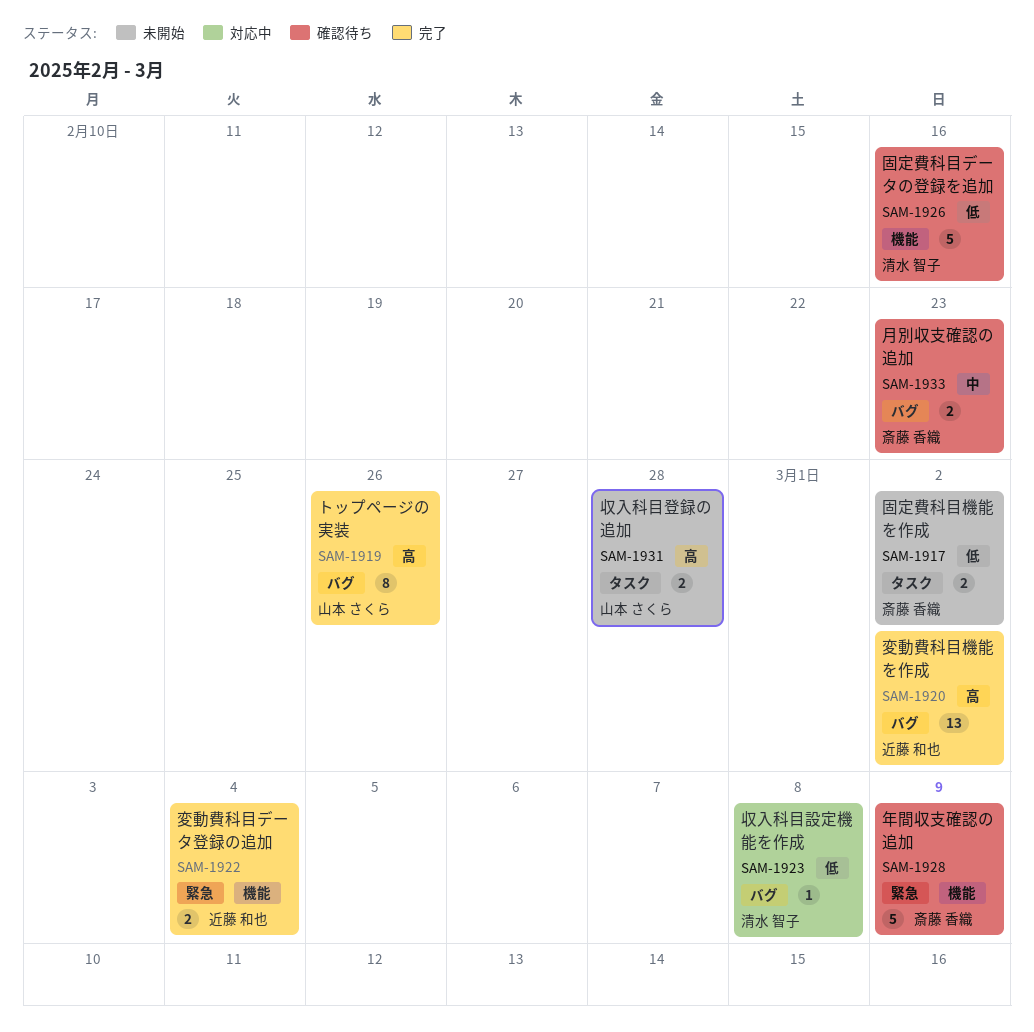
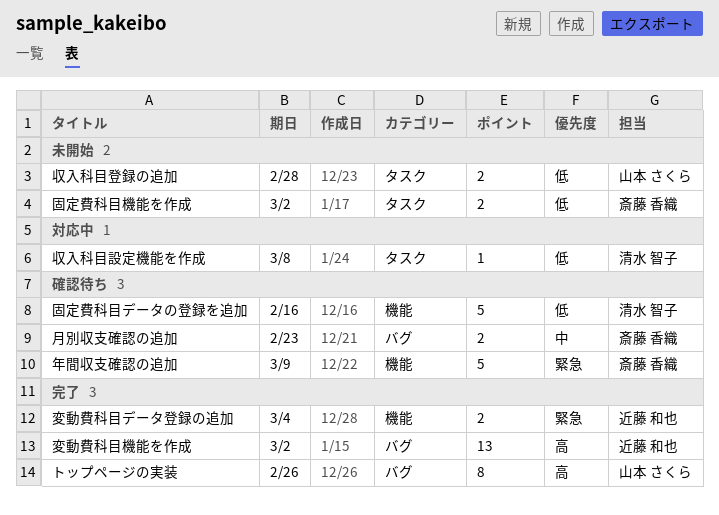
収入科目登録の追加, priority: 高 -> 低
収入科目設定機能を作成, label: バグ -> タスク

